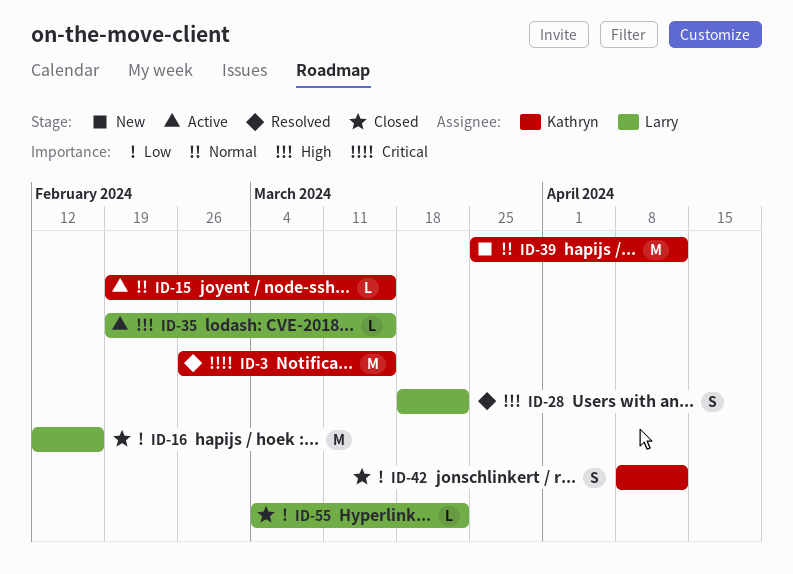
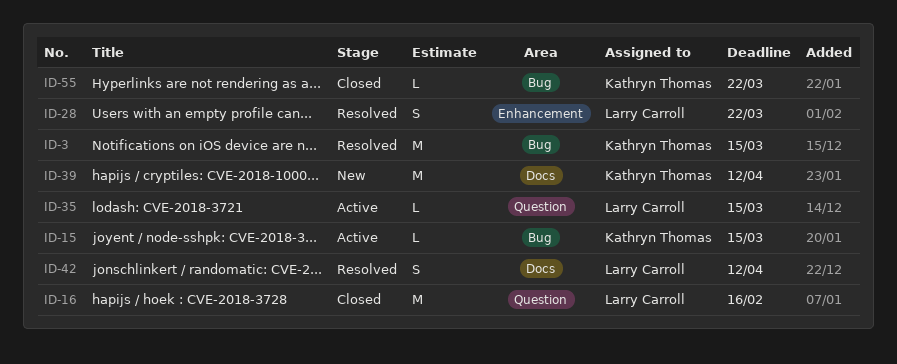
ID-42, status: Closed -> Resolved
ID-42, owner: Kathryn Thomas -> Larry Carroll
ID-55, owner: Larry Carroll -> Kathryn Thomas

